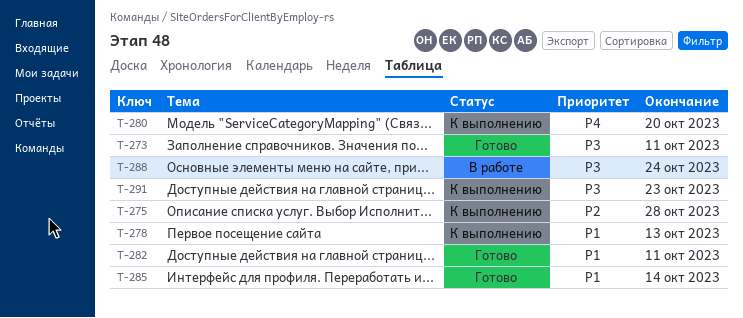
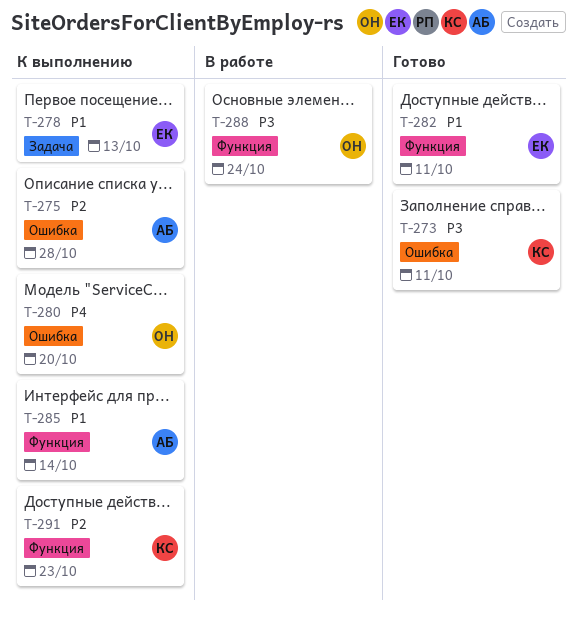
T-285, status: Готово -> К выполнению
T-291, priority: P3 -> P2

